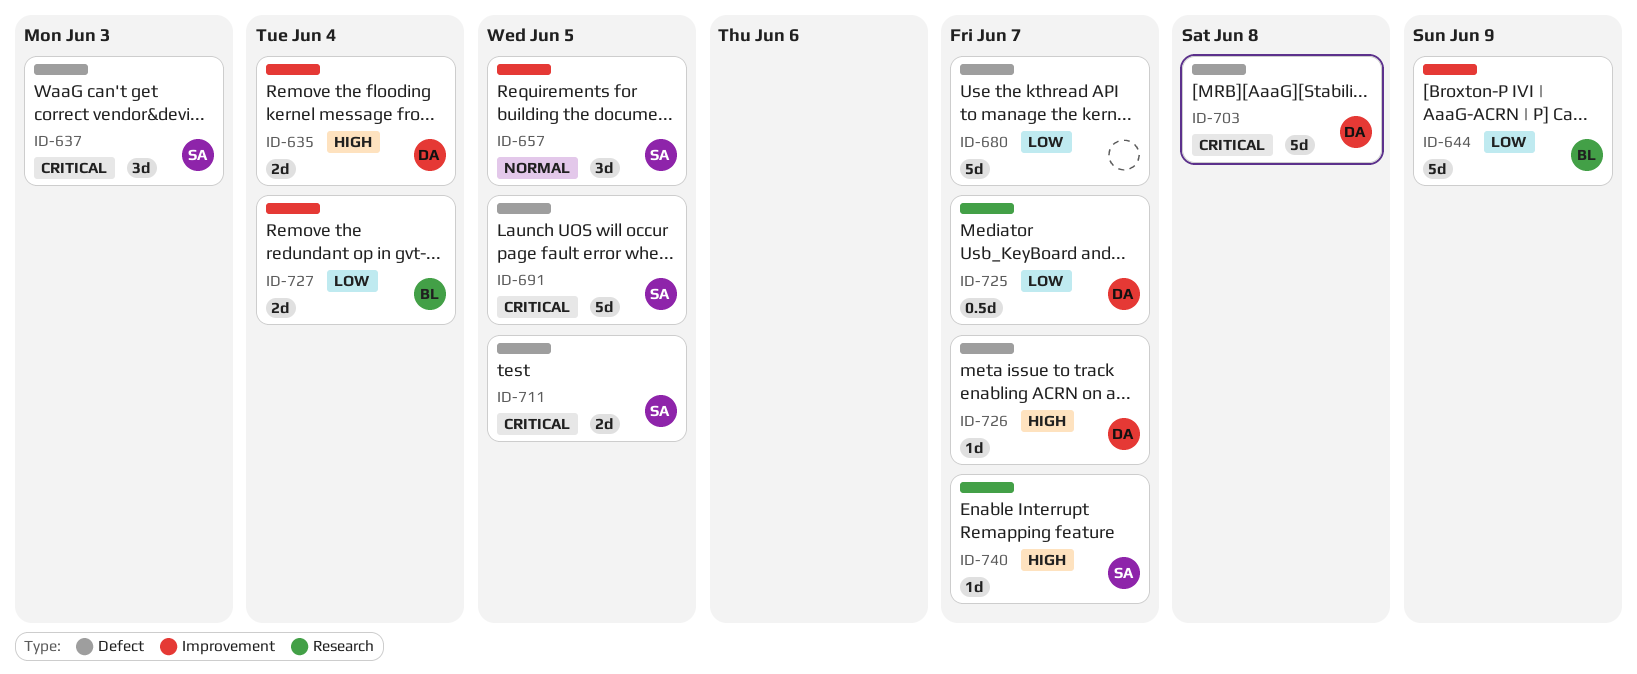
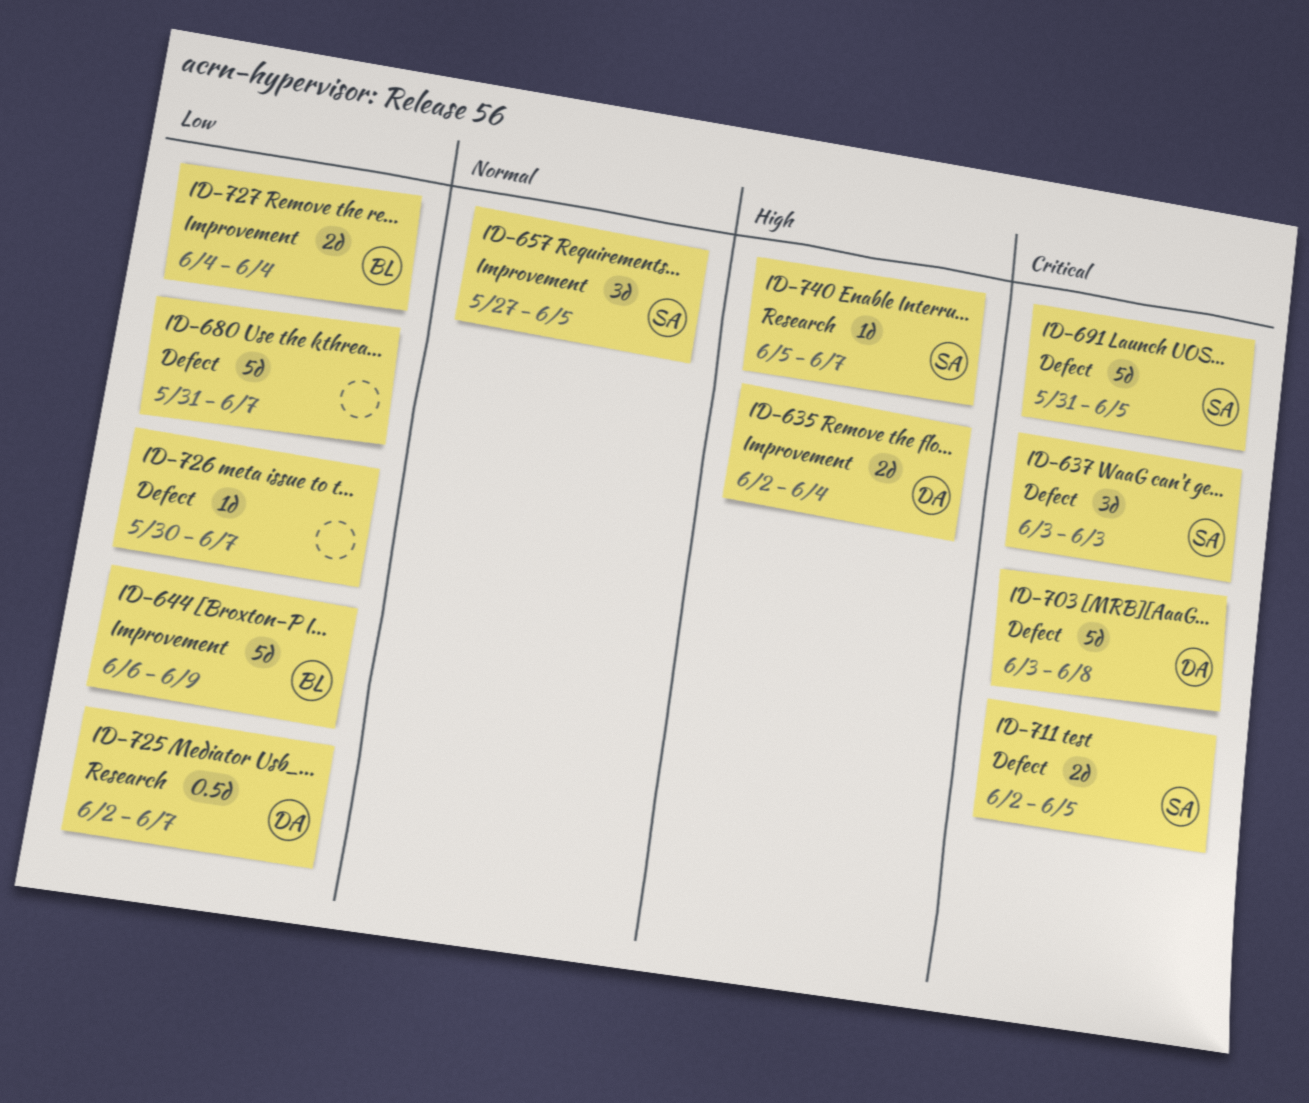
ID-726, owner: DA -> none
ID-726, priority: High -> Low

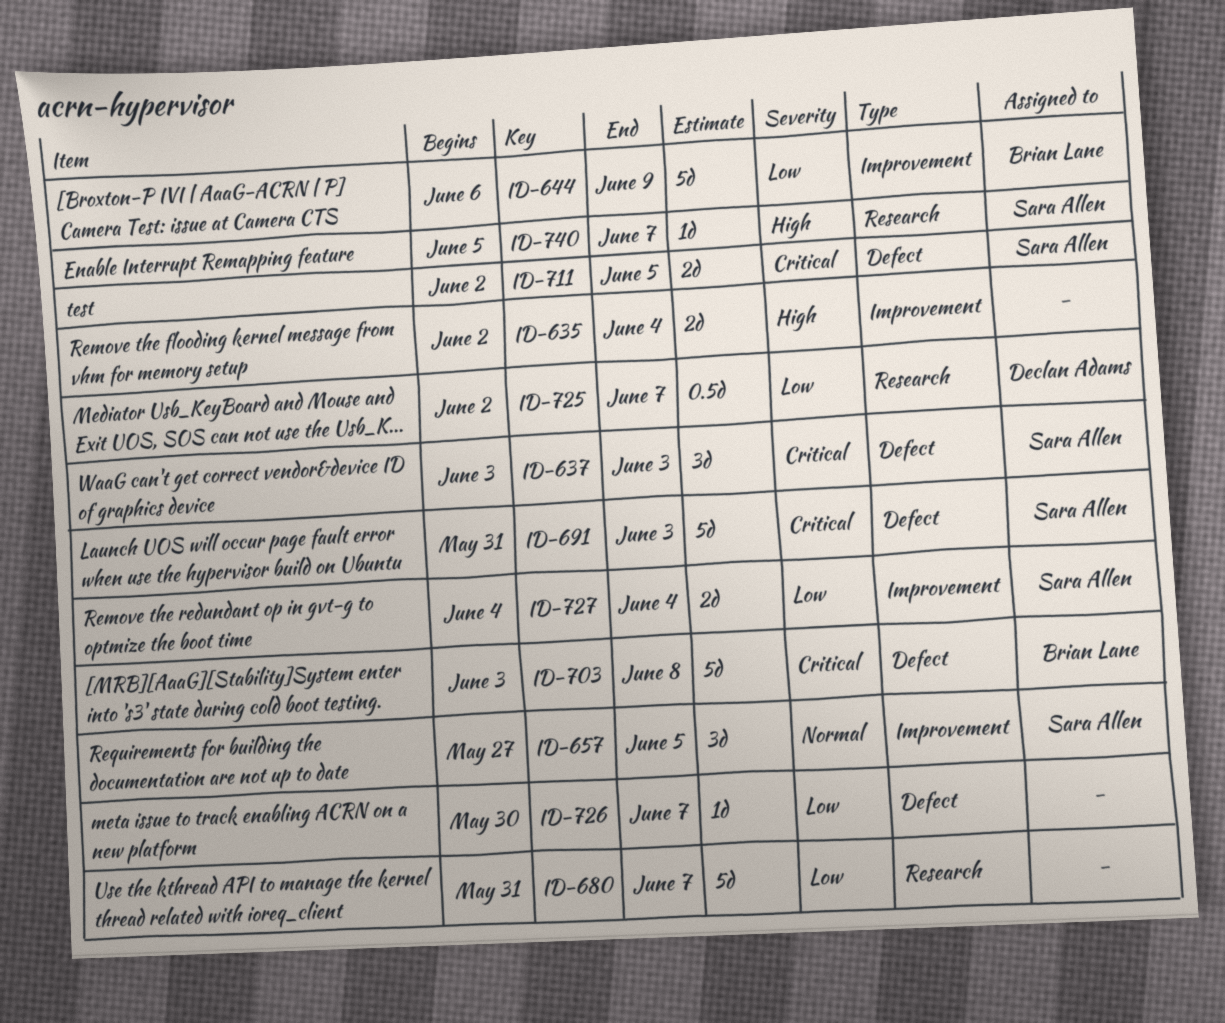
ID-635, owner: Declan Adams -> none
ID-680, label: Defect -> Research
ID-691, due: Jun 5 -> Jun 3
ID-703, owner: Declan Adams -> Brian Lane
ID-727, owner: Brian Lane -> Sara Allen

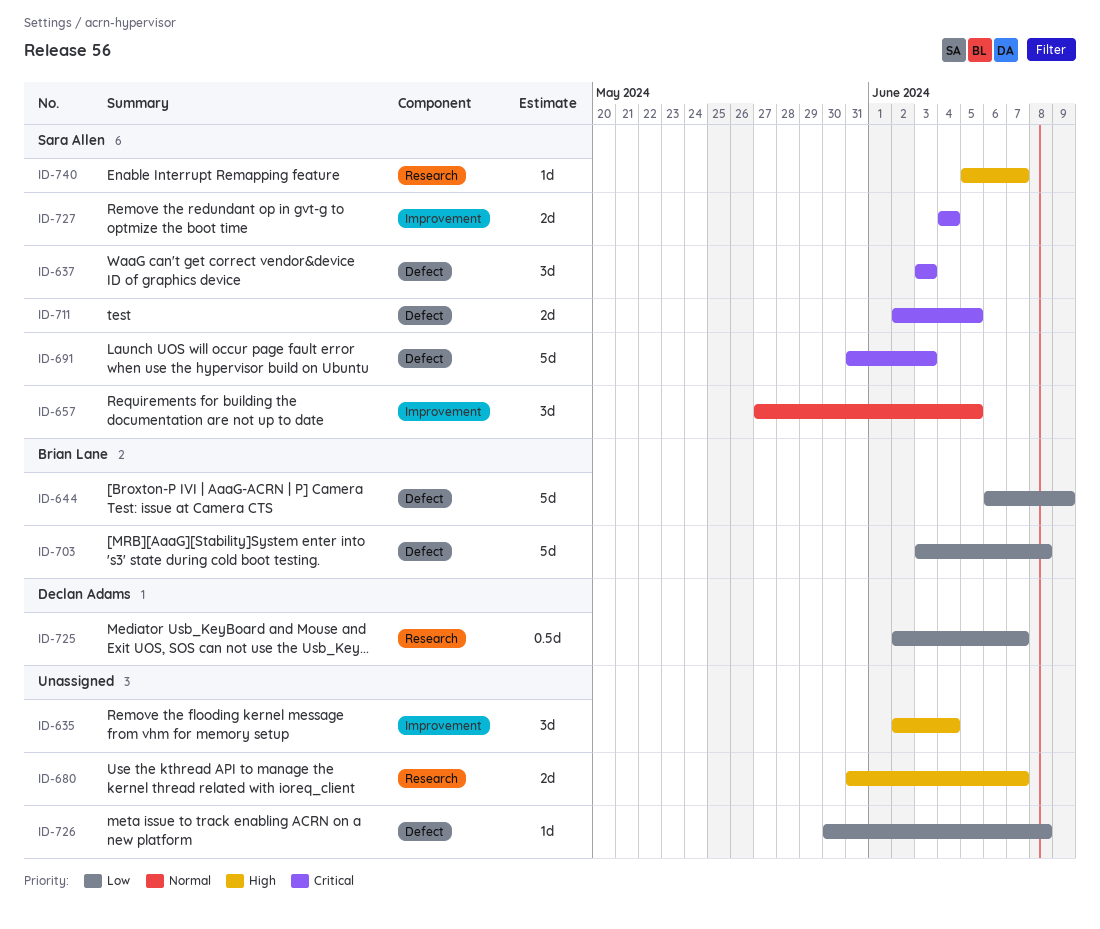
ID-635, estimate: 2d -> 3d
ID-644, label: Improvement -> Defect
ID-680, priority: Low -> High
ID-680, estimate: 5d -> 2d
ID-703, priority: Critical -> Low
ID-726, due: Jun 7 -> Jun 8
ID-727, priority: Low -> Critical

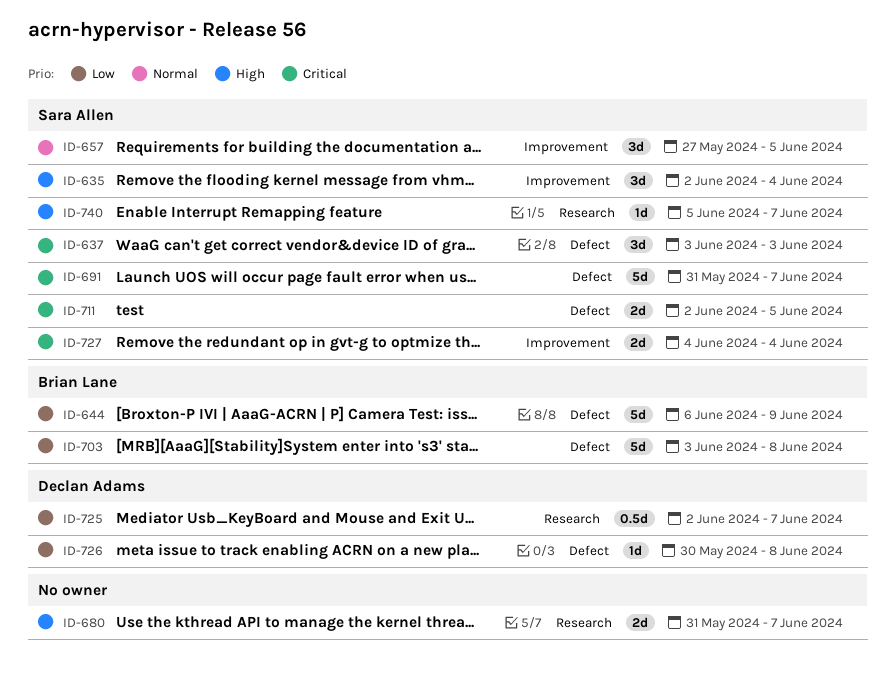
ID-635, owner: none -> Sara Allen
ID-691, due: Jun 3 -> Jun 7
ID-726, owner: none -> Declan Adams

